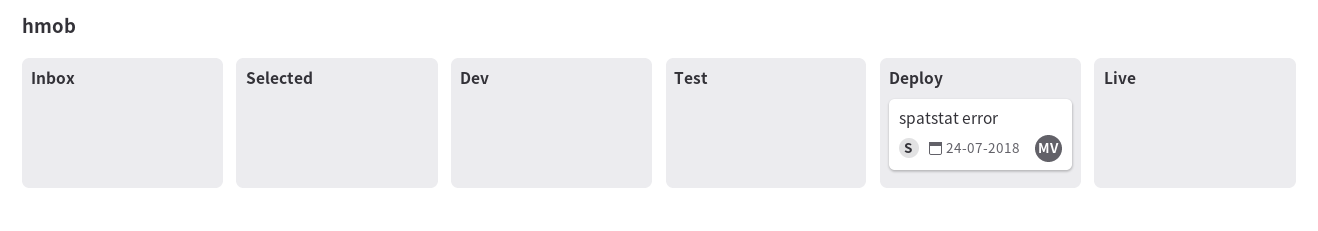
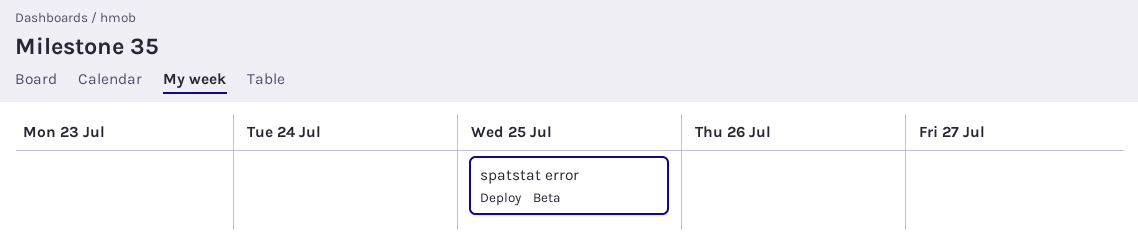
spatstat error, due: Jul 24 -> Jul 25

